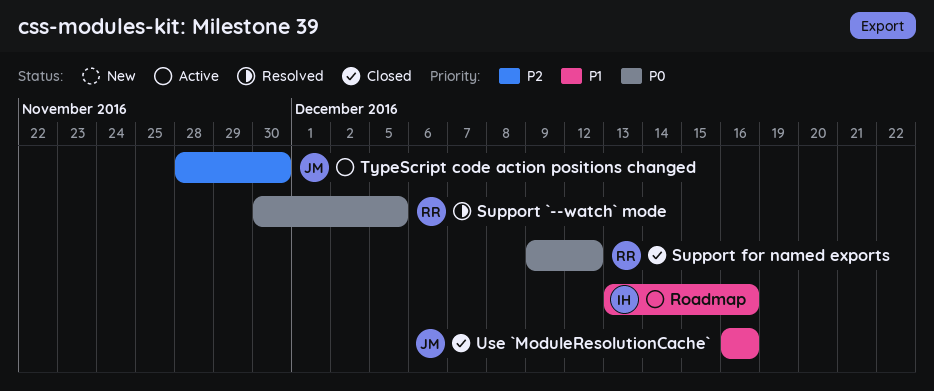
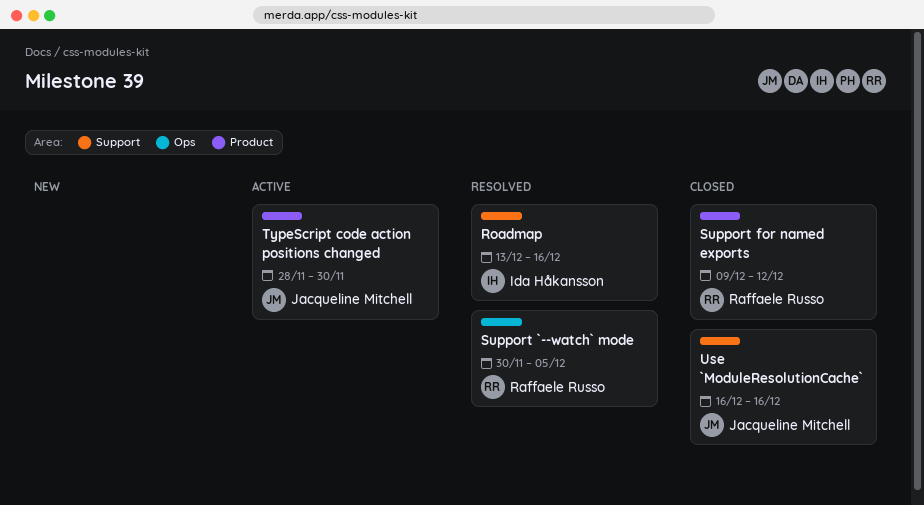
Roadmap, status: Active -> Resolved

